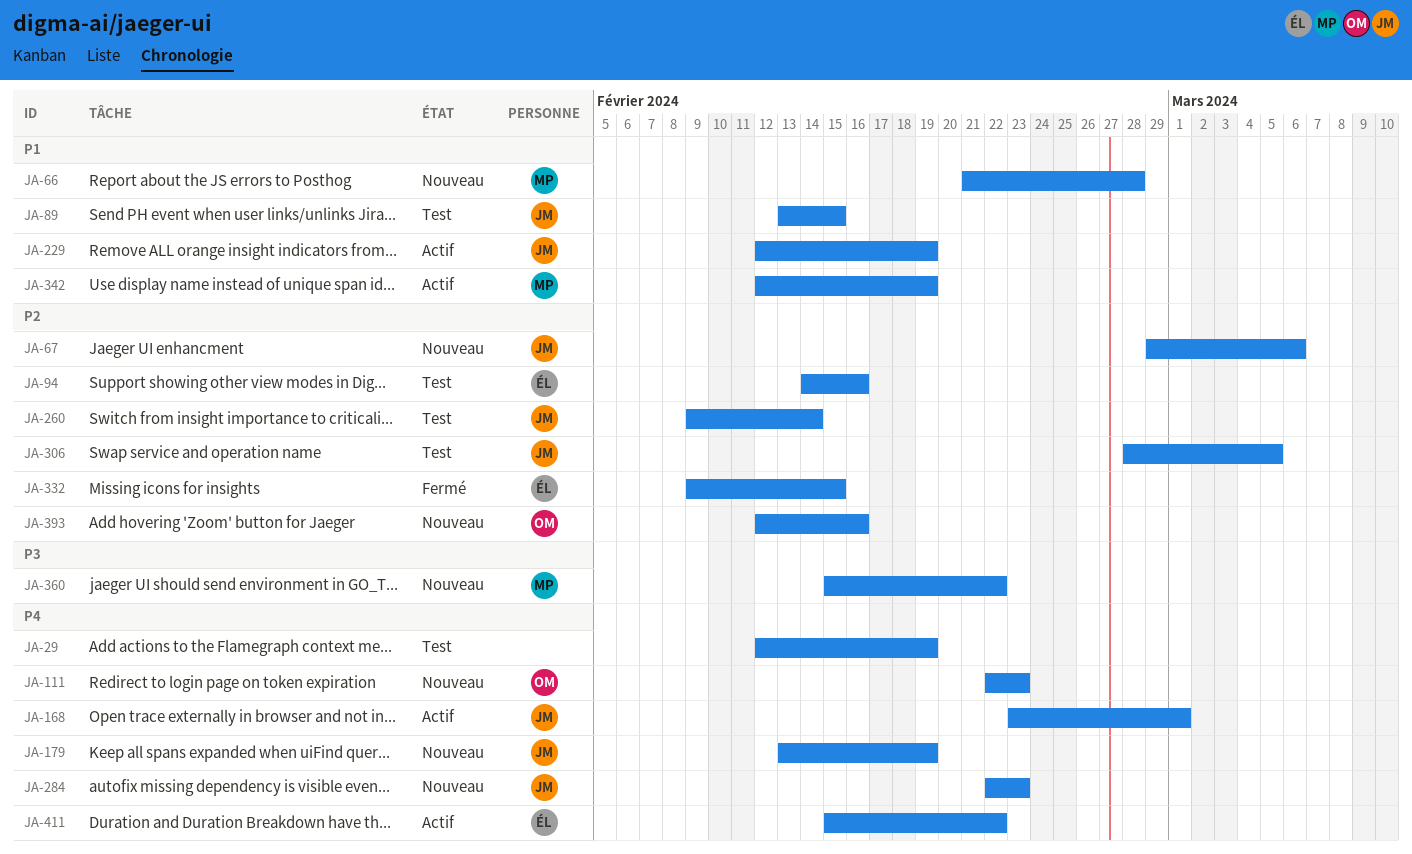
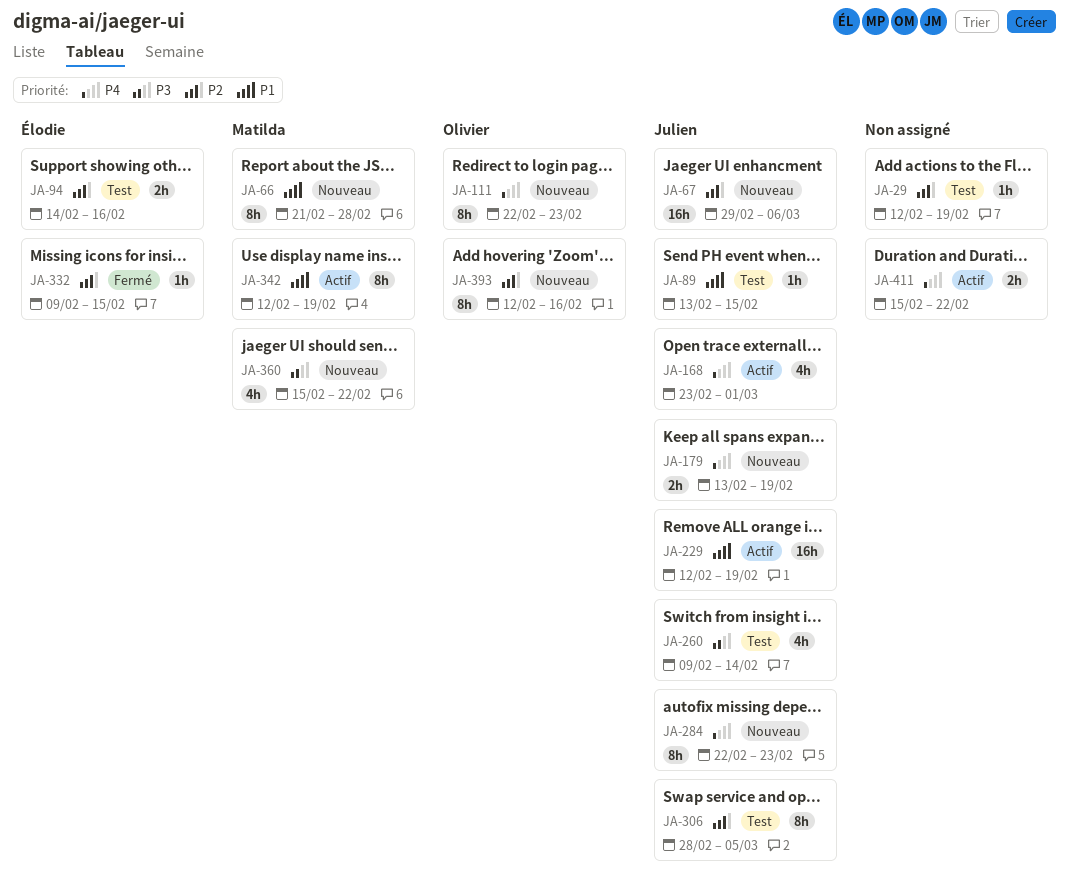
JA-29, priority: P4 -> P2
JA-260, priority: P2 -> P3
JA-411, owner: Élodie -> none

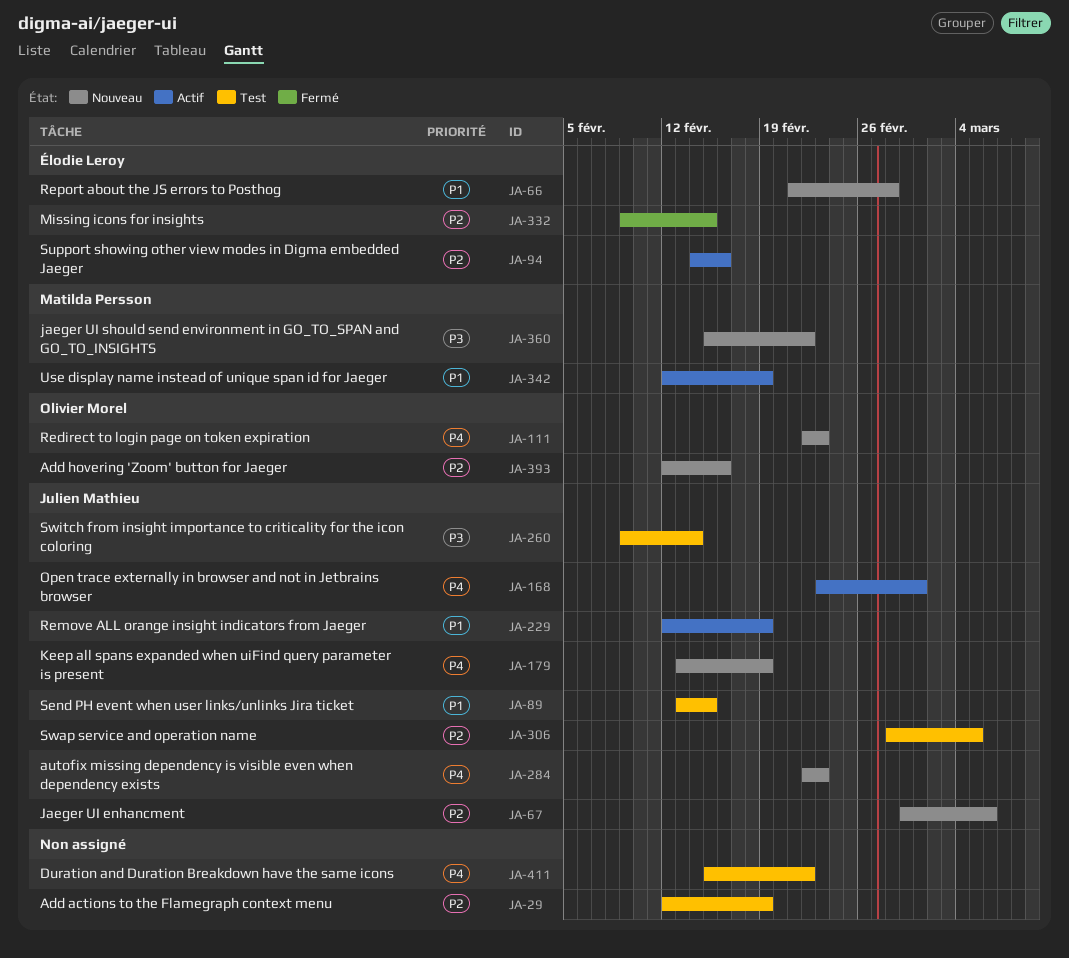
JA-66, owner: Matilda Persson -> Élodie Leroy
JA-94, status: Test -> Actif
JA-411, status: Actif -> Test

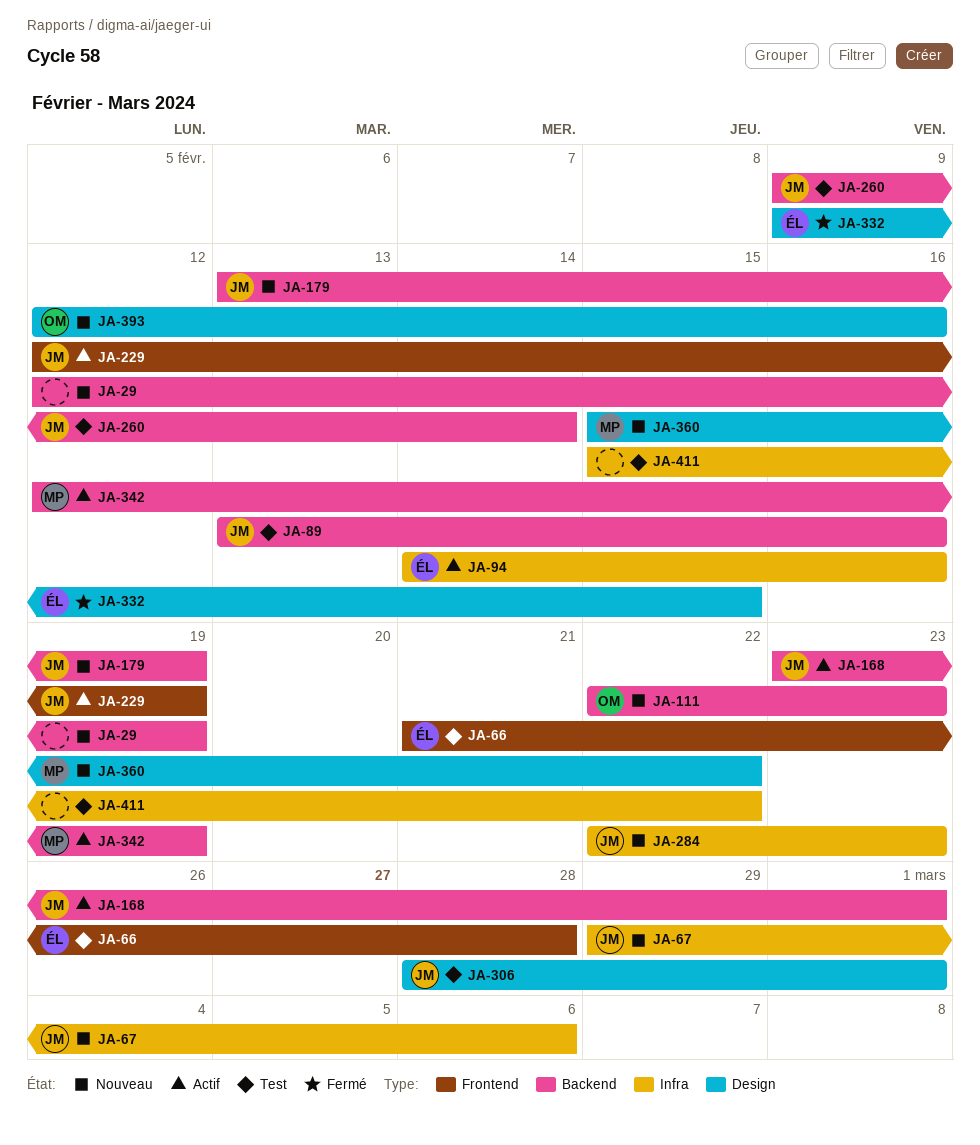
JA-29, status: Test -> Nouveau
JA-66, status: Nouveau -> Test
JA-89, due: Feb 15 -> Feb 16
JA-306, due: Mar 5 -> Mar 1

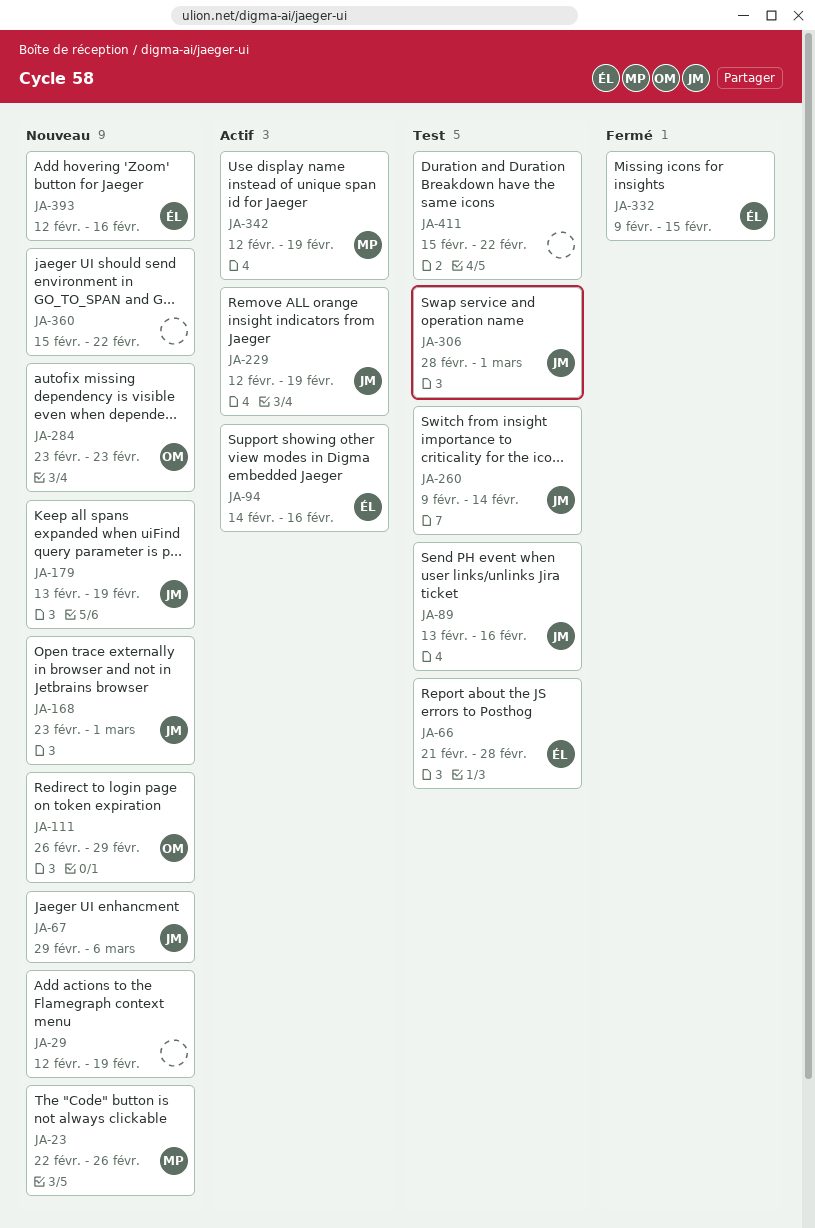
JA-23: none -> present
JA-111, start: Feb 22 -> Feb 26
JA-111, due: Feb 23 -> Feb 29
JA-168, status: Actif -> Nouveau
JA-284, owner: JM -> OM
JA-284, start: Feb 22 -> Feb 23
JA-360, owner: MP -> none
JA-393, owner: OM -> ÉL

